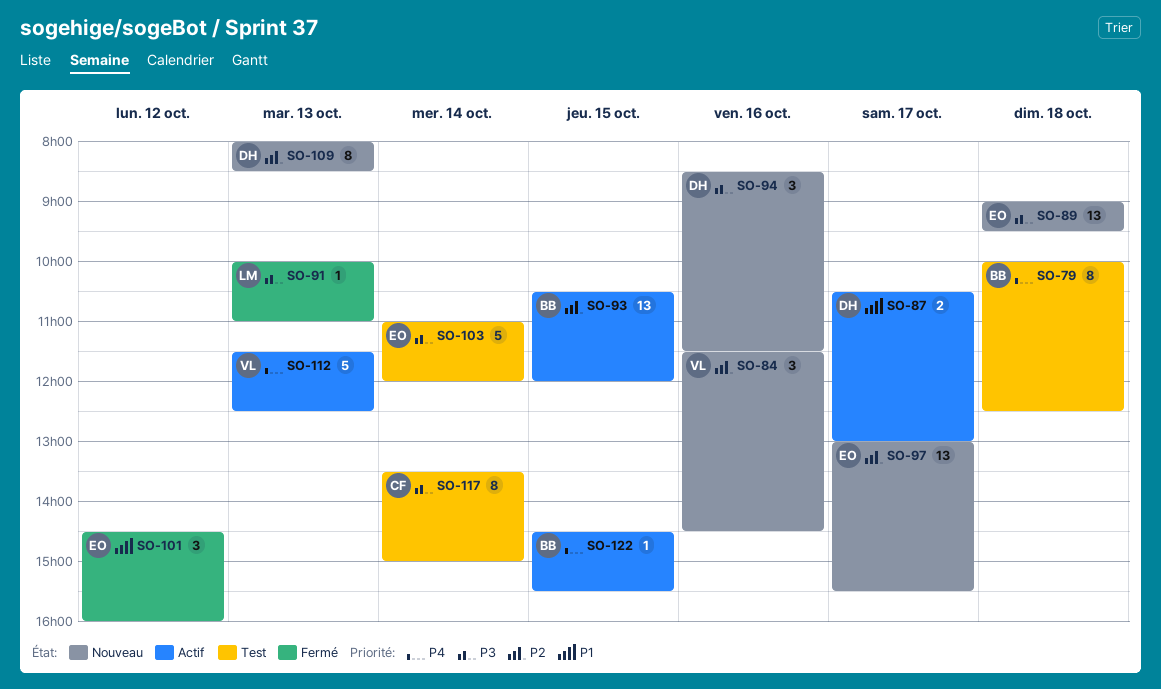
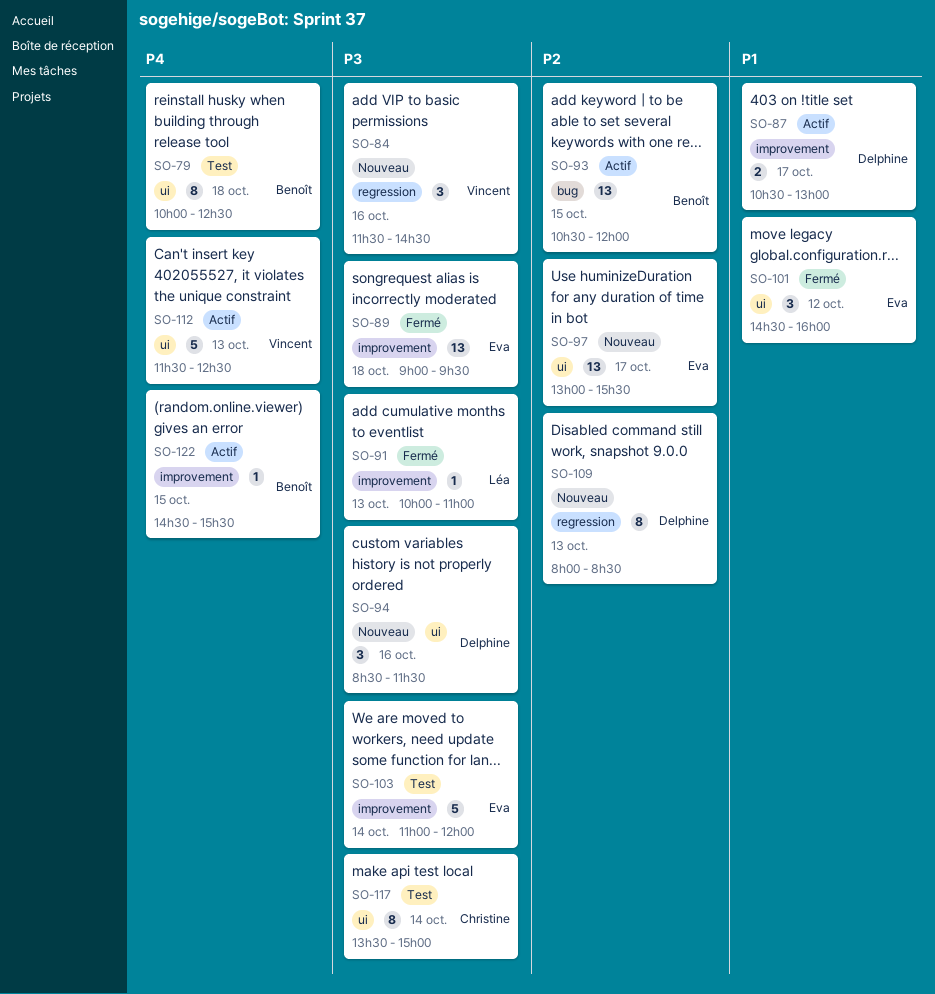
SO-84, priority: P2 -> P3
SO-89, status: Nouveau -> Fermé

